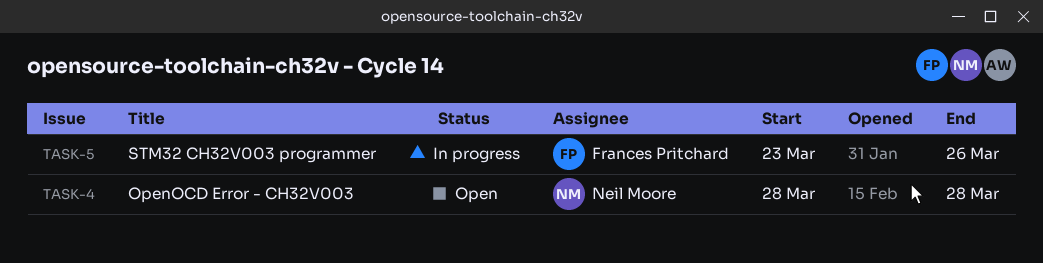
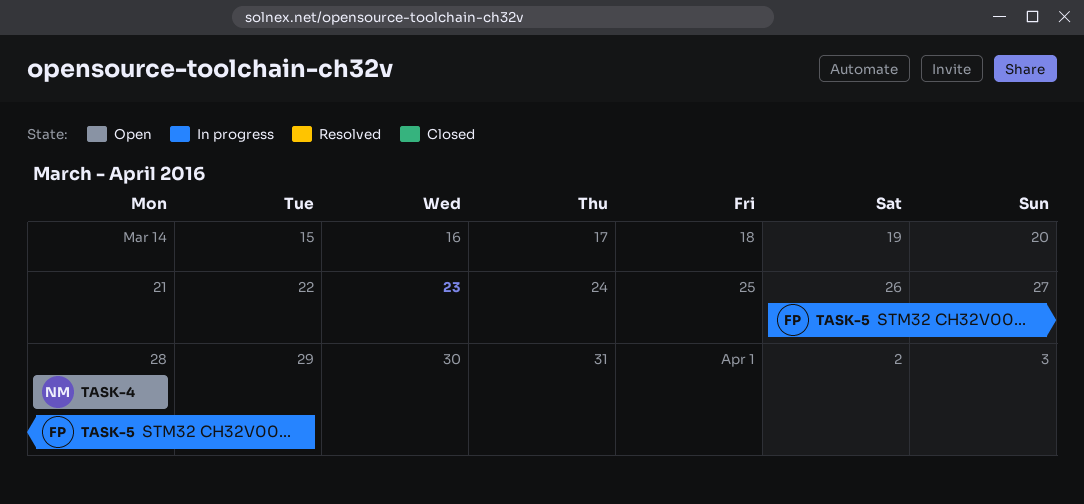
TASK-5, start: Mar 23 -> Mar 26
TASK-5, due: Mar 26 -> Mar 29

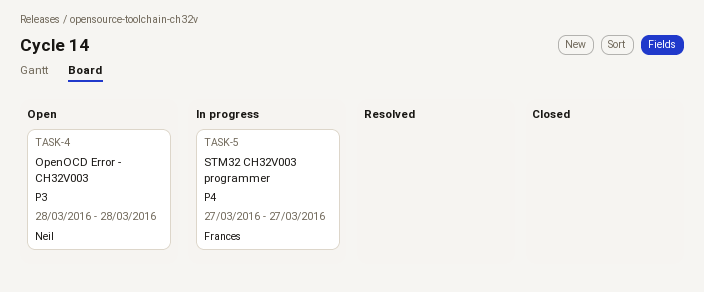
TASK-5, start: Mar 26 -> Mar 27
TASK-5, due: Mar 29 -> Mar 27

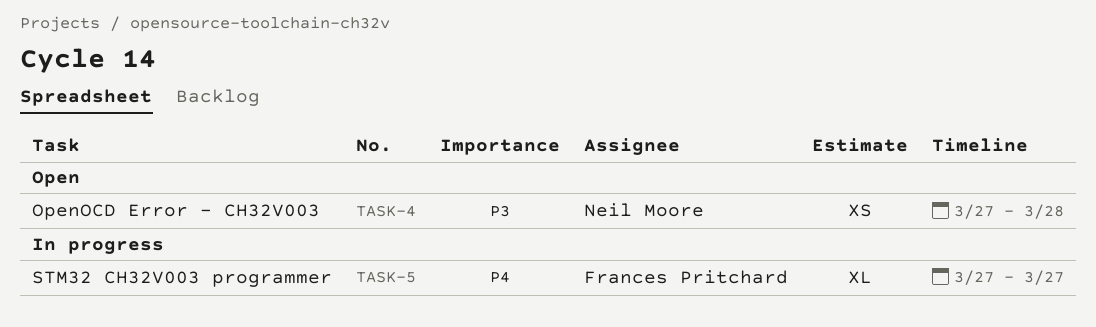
TASK-4, start: Mar 28 -> Mar 27

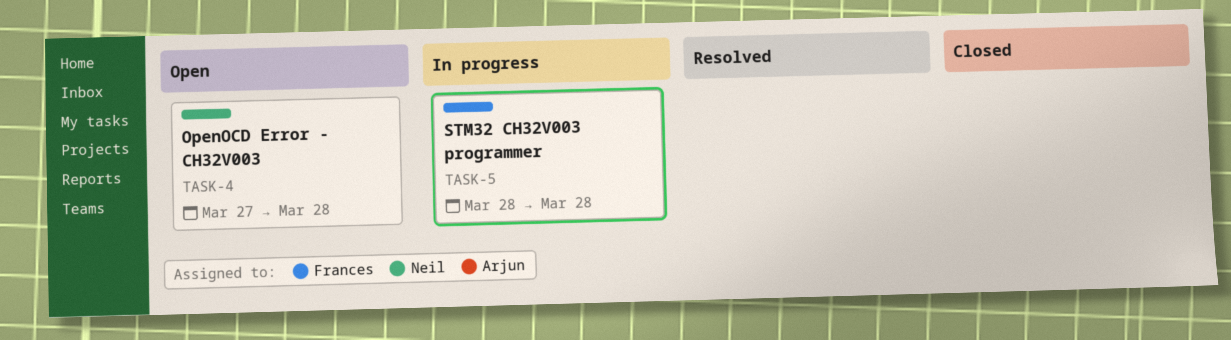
TASK-5, start: Mar 27 -> Mar 28
TASK-5, due: Mar 27 -> Mar 28

